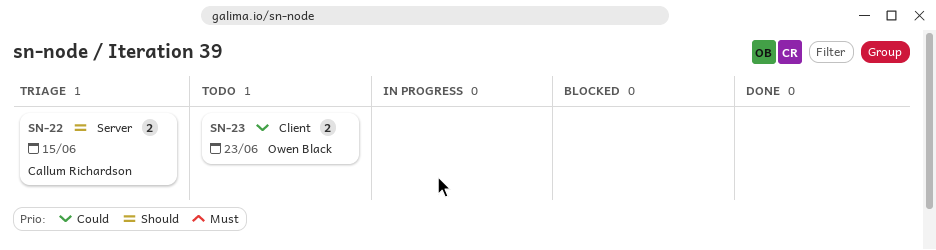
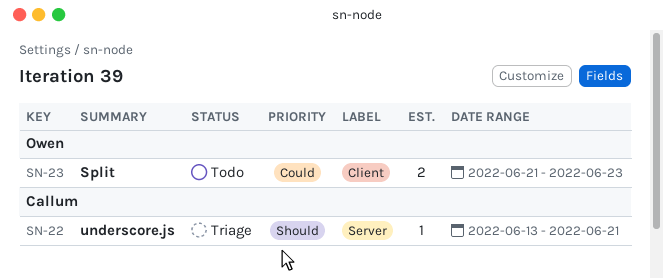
SN-22, estimate: 2 -> 1
SN-22, due: Jun 15 -> Jun 21

